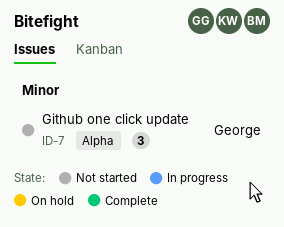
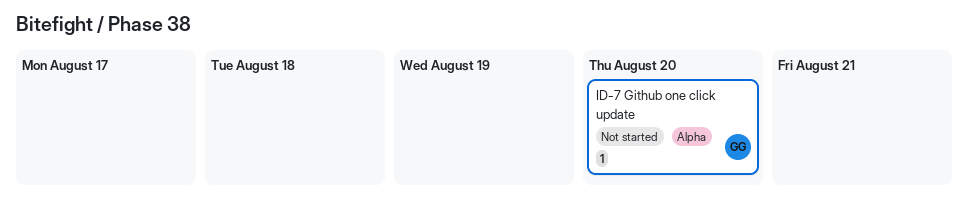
ID-7, estimate: 3 -> 1

